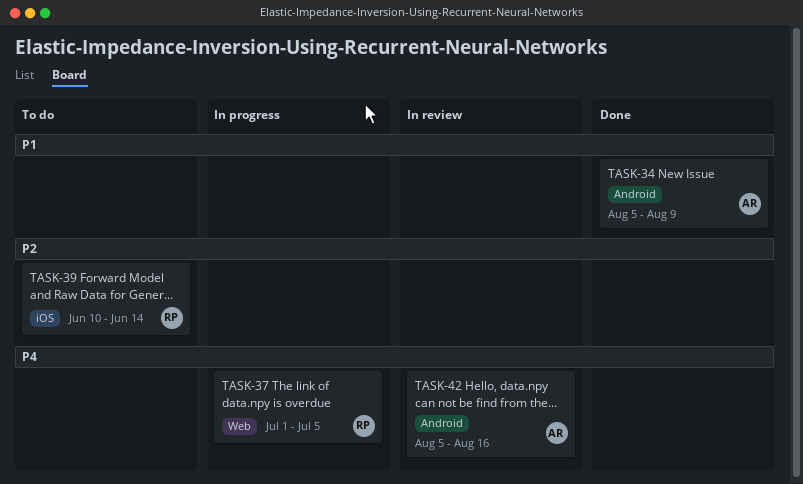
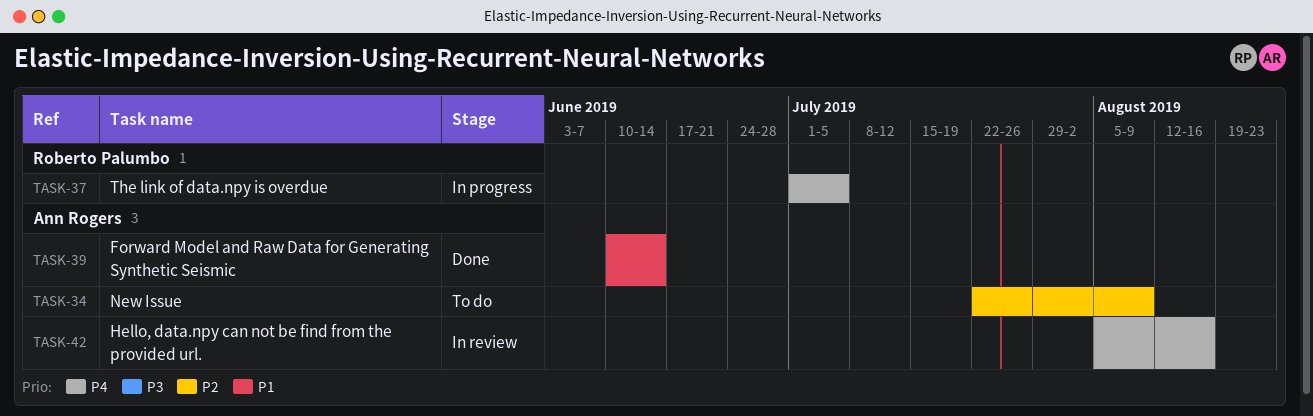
TASK-34, status: Done -> To do
TASK-34, priority: P1 -> P2
TASK-34, start: Aug 5 -> Jul 22
TASK-39, status: To do -> Done
TASK-39, owner: Roberto Palumbo -> Ann Rogers
TASK-39, priority: P2 -> P1

